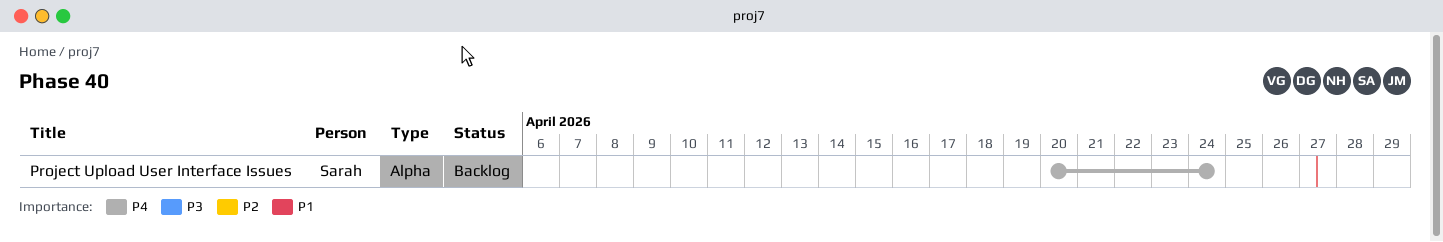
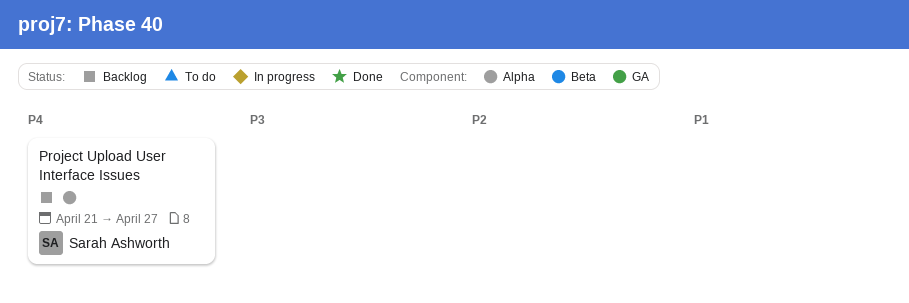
Project Upload User Interface Issues, start: Apr 20 -> Apr 21
Project Upload User Interface Issues, due: Apr 24 -> Apr 27

